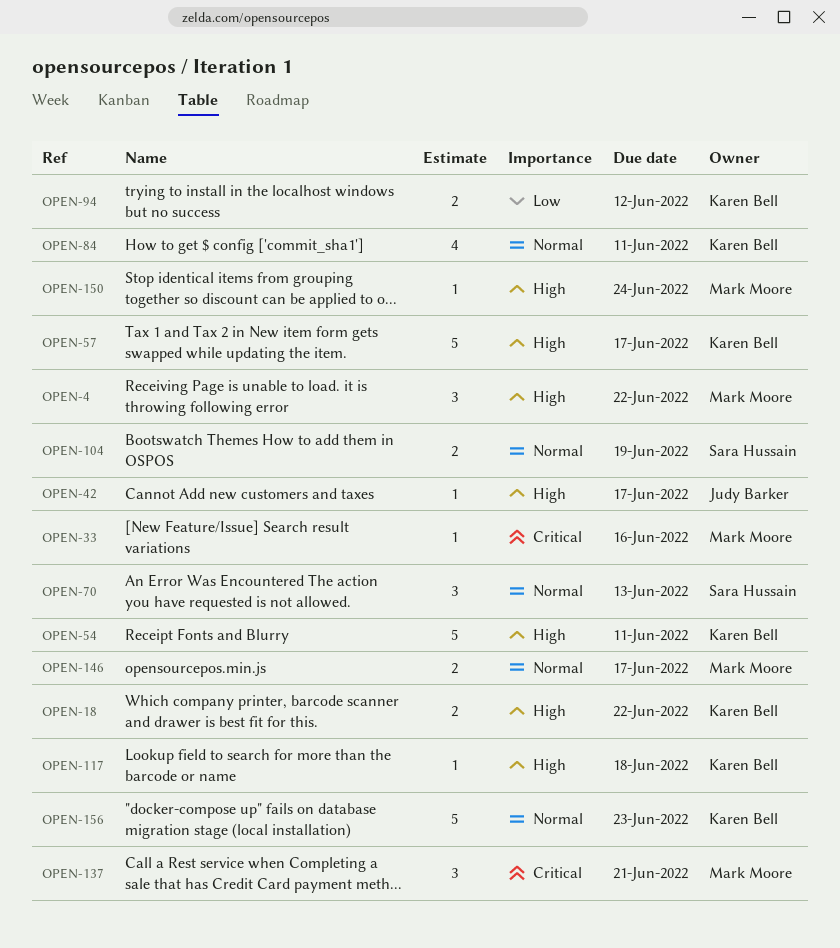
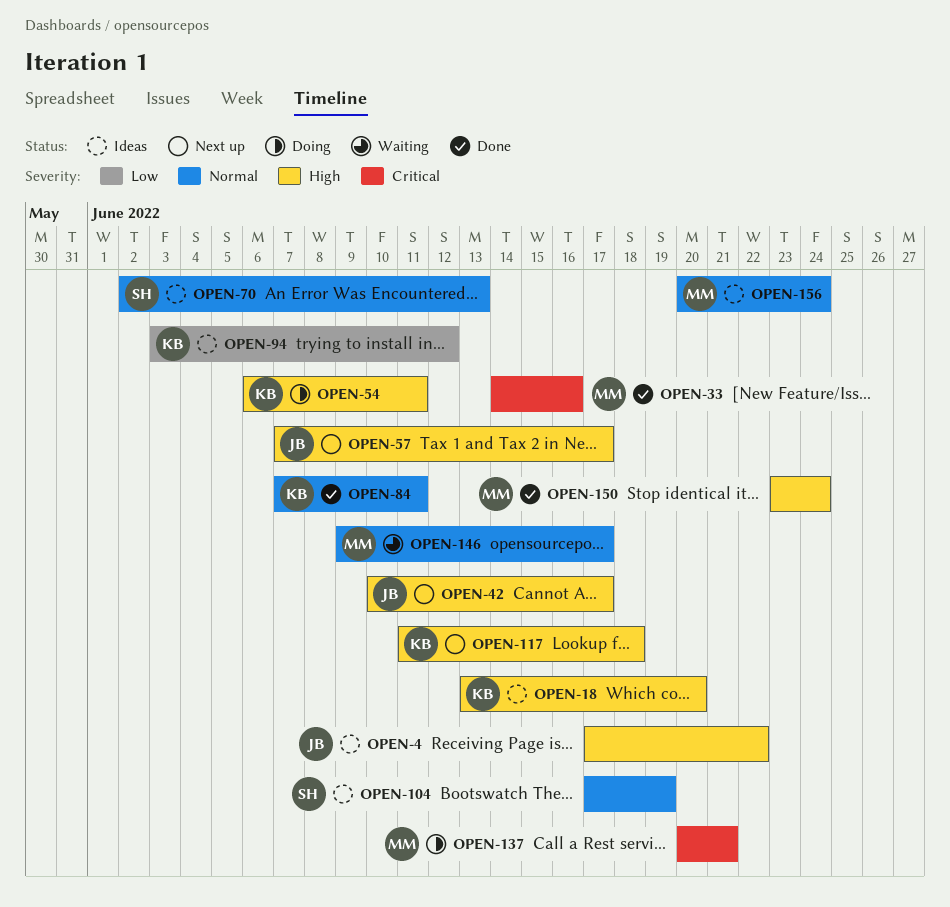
OPEN-4, owner: Mark Moore -> Judy Barker
OPEN-18, due: Jun 22 -> Jun 20
OPEN-57, owner: Karen Bell -> Judy Barker
OPEN-156, owner: Karen Bell -> Mark Moore
OPEN-156, due: Jun 23 -> Jun 24

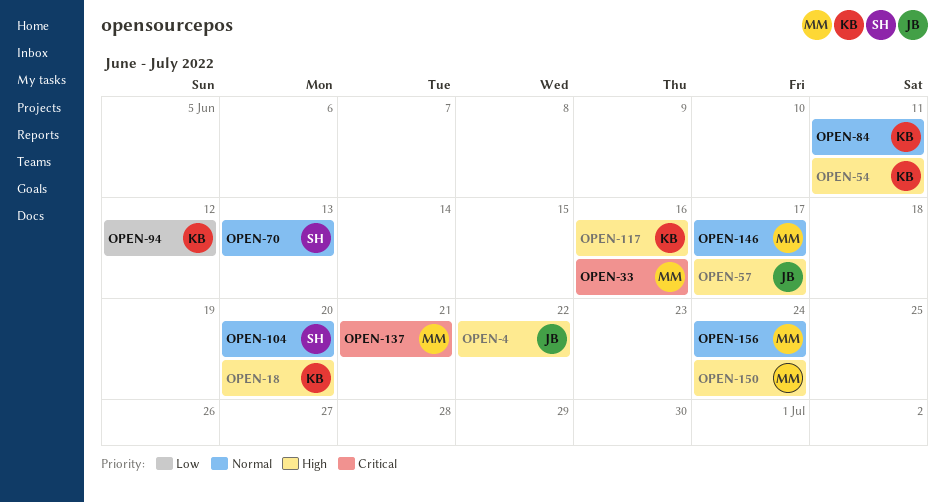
OPEN-42: present -> none
OPEN-104, due: Jun 19 -> Jun 20
OPEN-117, due: Jun 18 -> Jun 16

